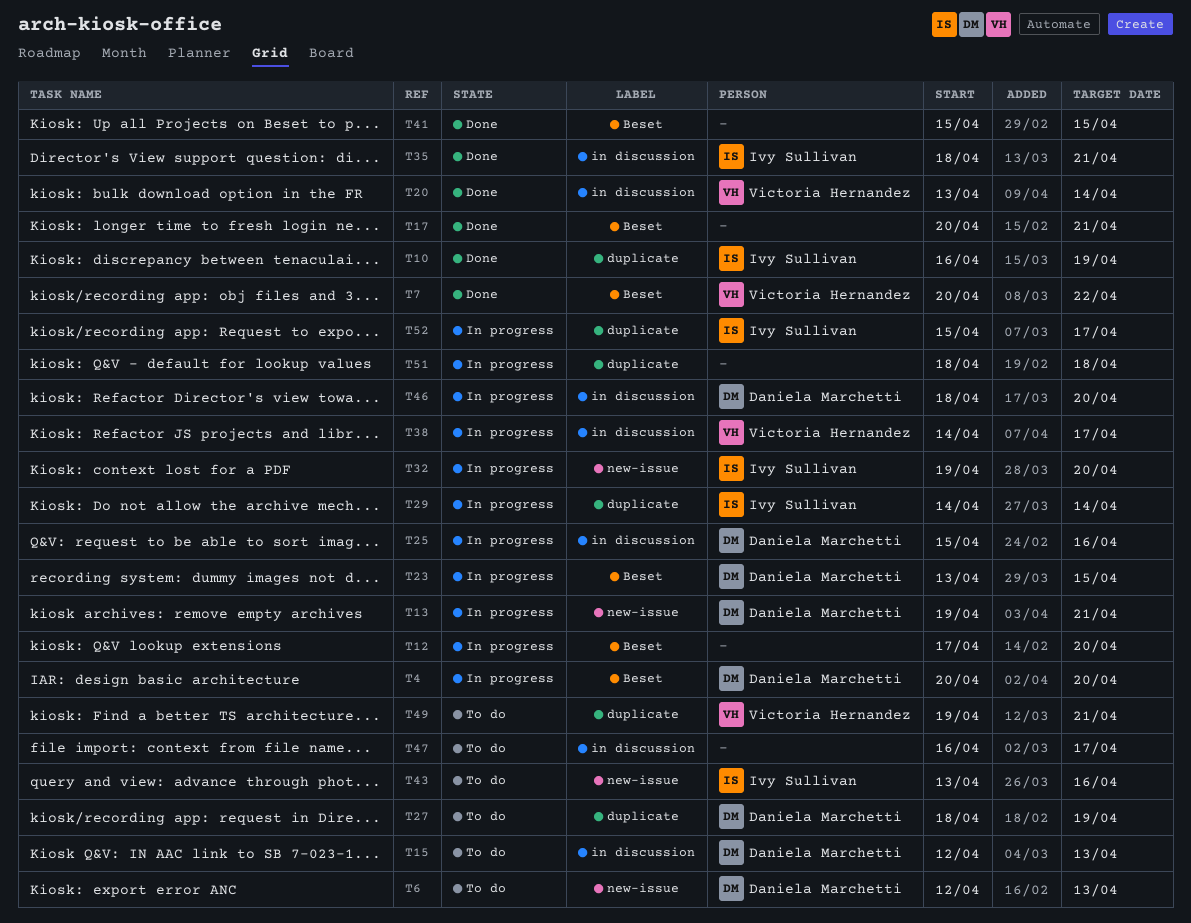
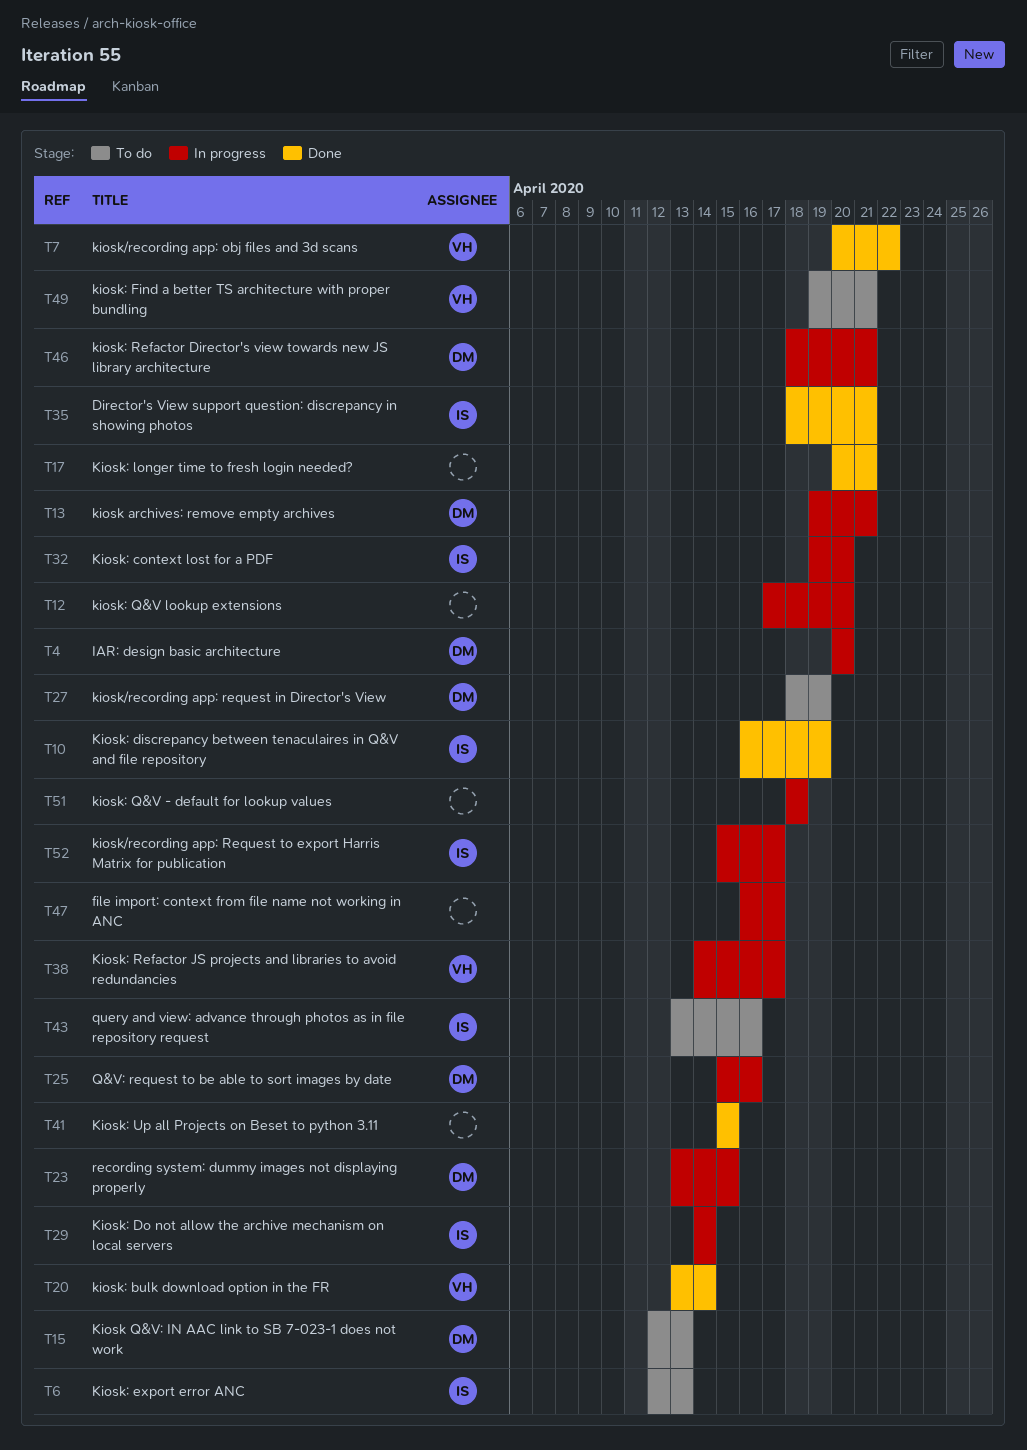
T6, owner: Daniela Marchetti -> Ivy Sullivan
T46, due: Apr 20 -> Apr 21
T47, status: To do -> In progress

